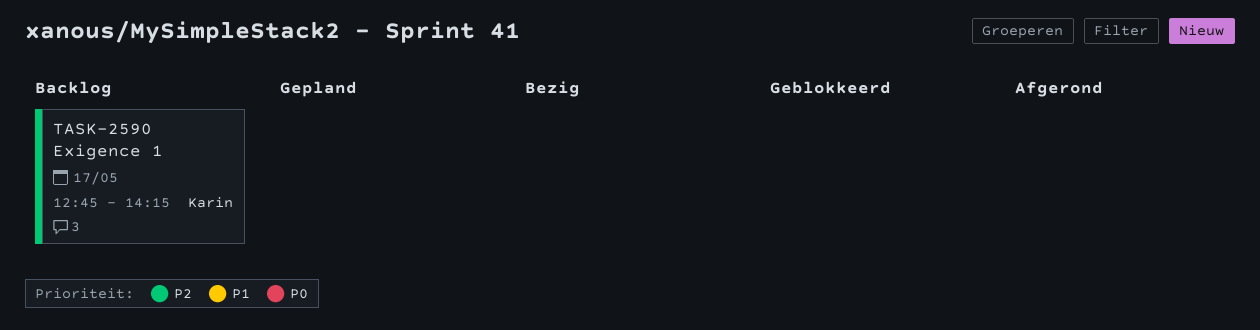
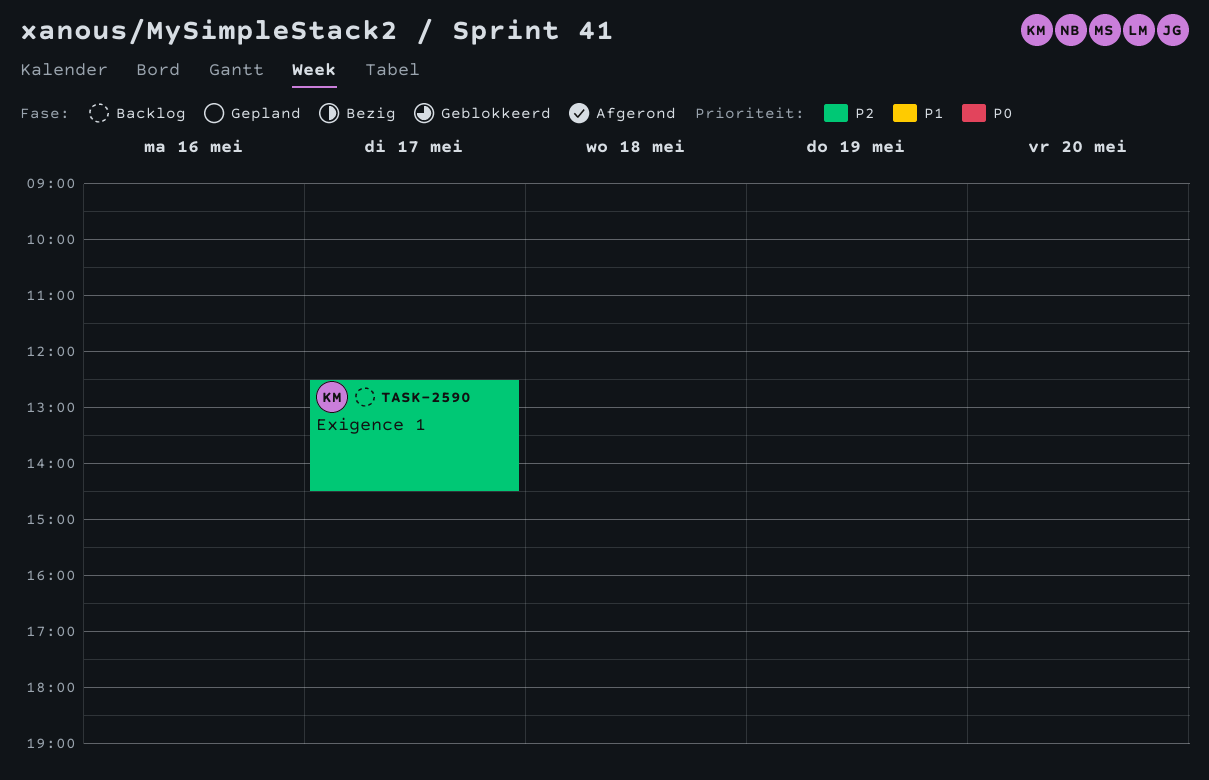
TASK-2590, begins: 12:45 -> 12:30
TASK-2590, ends: 14:15 -> 14:30

